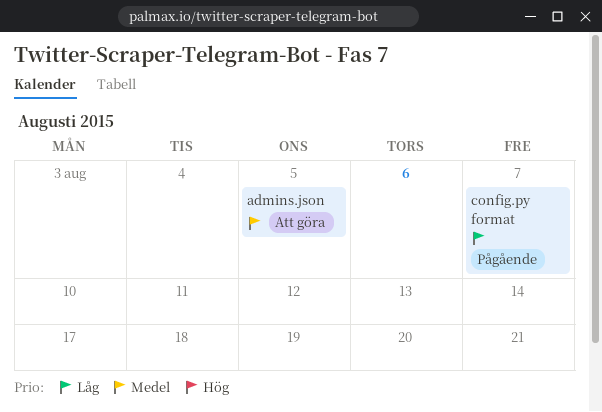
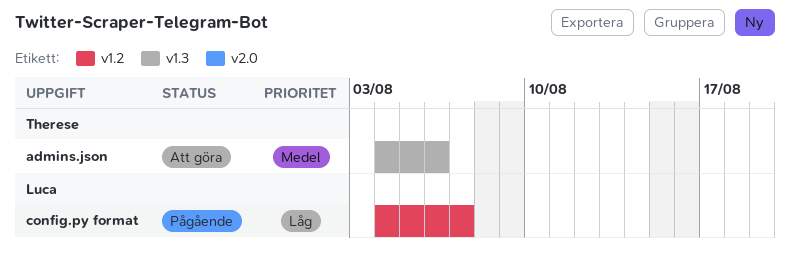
admins.json, due: Aug 5 -> Aug 6

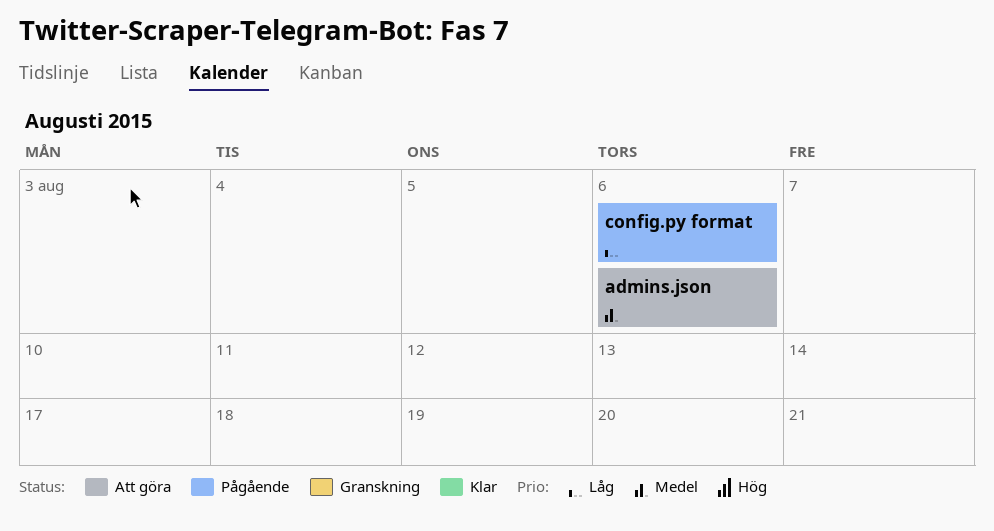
config.py format, due: Aug 7 -> Aug 6

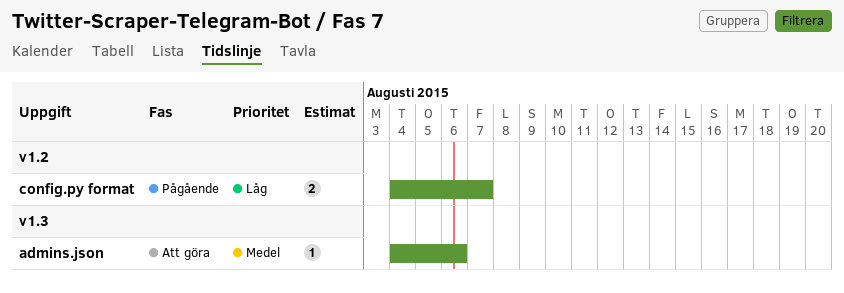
config.py format, due: Aug 6 -> Aug 7

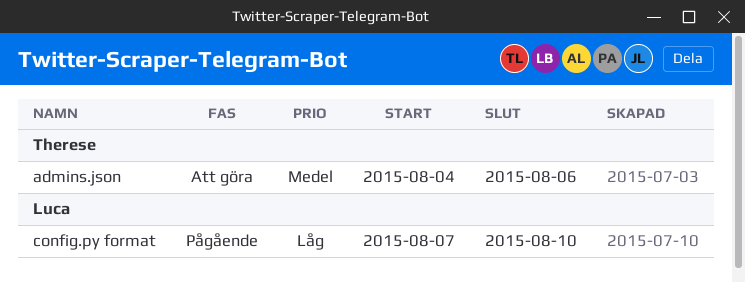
config.py format, start: Aug 4 -> Aug 7
config.py format, due: Aug 7 -> Aug 10

